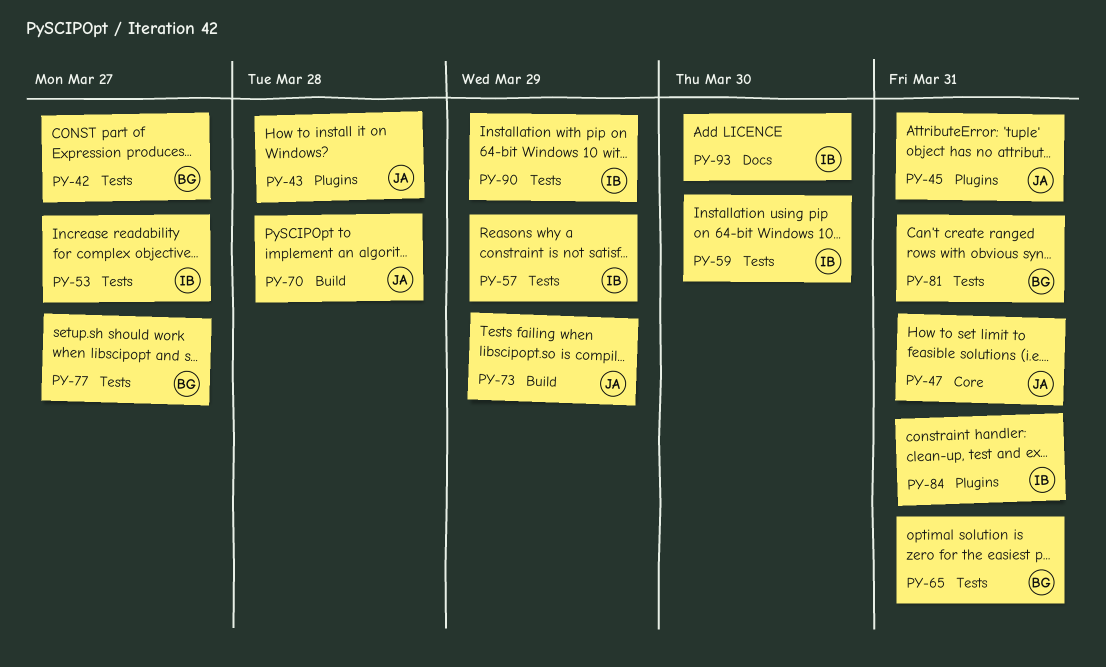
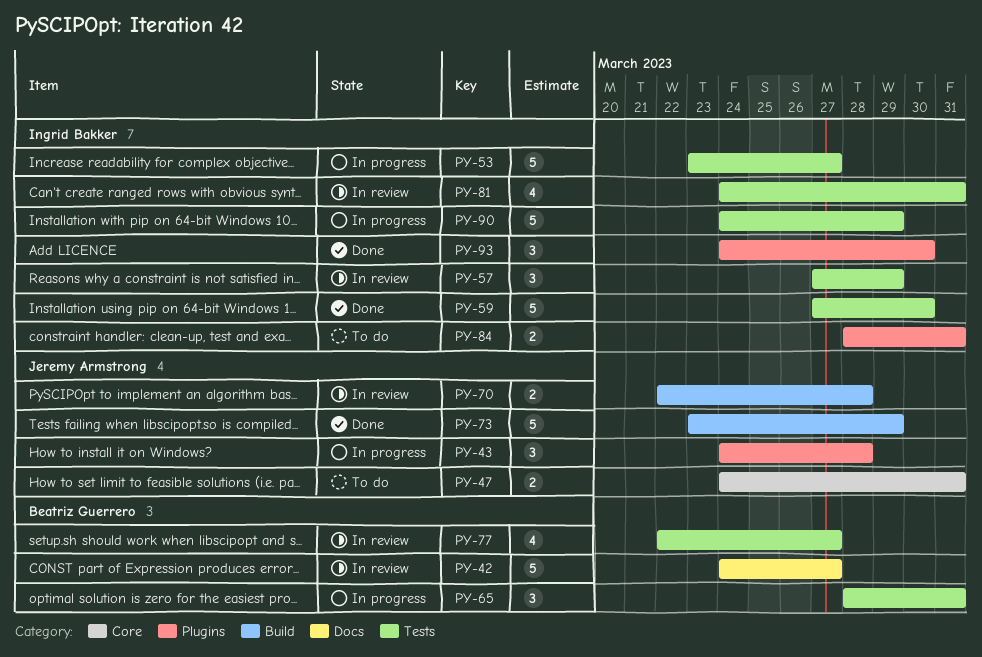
PY-42, label: Tests -> Docs
PY-45: present -> none
PY-81, owner: Beatriz Guerrero -> Ingrid Bakker
PY-93, label: Docs -> Plugins

